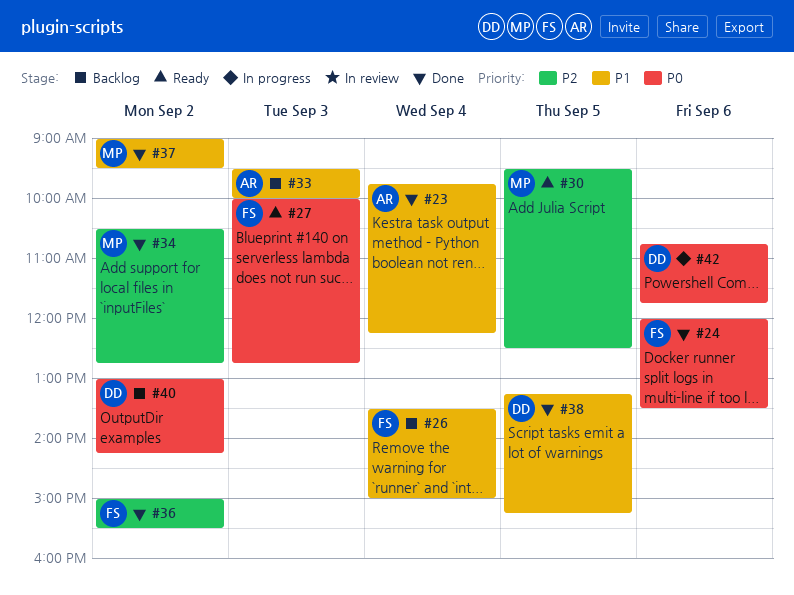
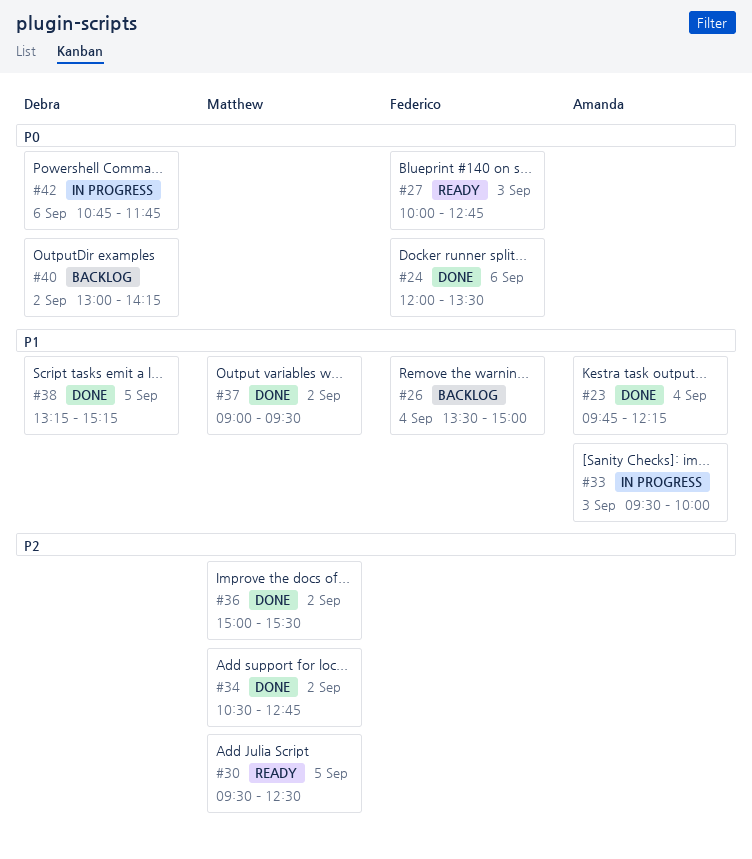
#33, status: Backlog -> In progress
#36, owner: Federico -> Matthew

